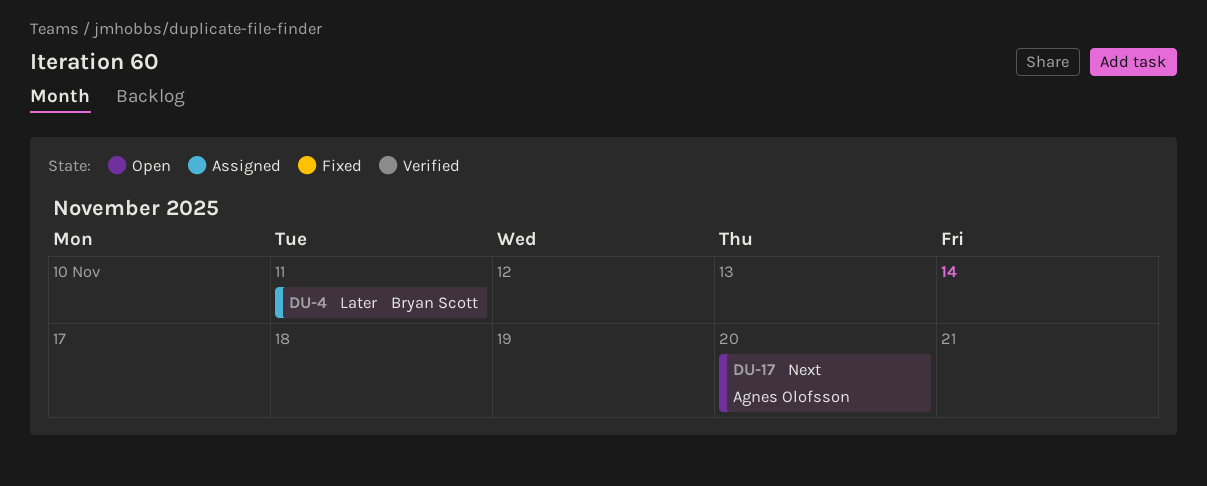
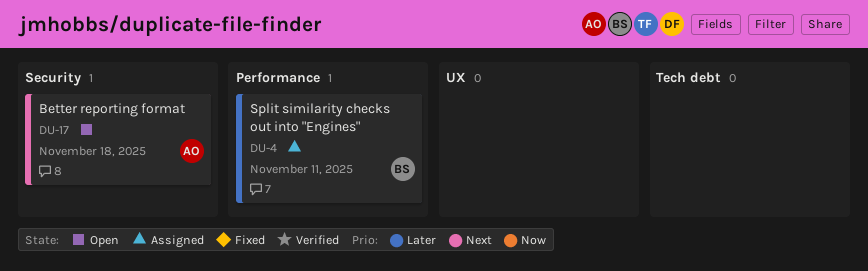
DU-17, due: Nov 20 -> Nov 18

